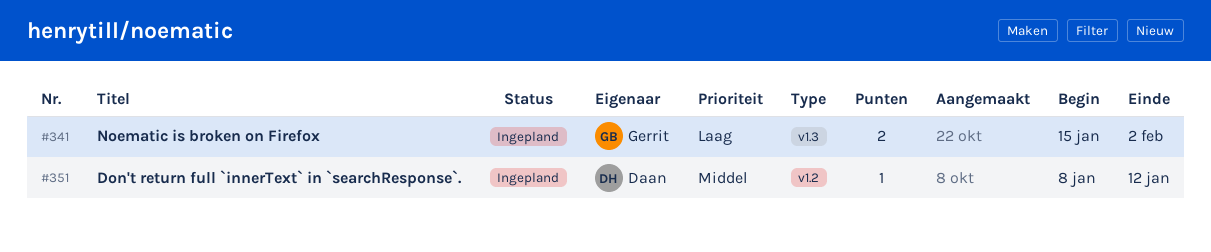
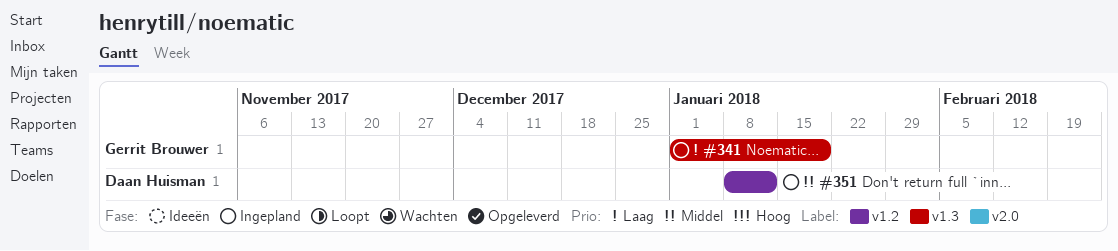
#341, start: Jan 15 -> Jan 1
#341, due: Feb 2 -> Jan 19

